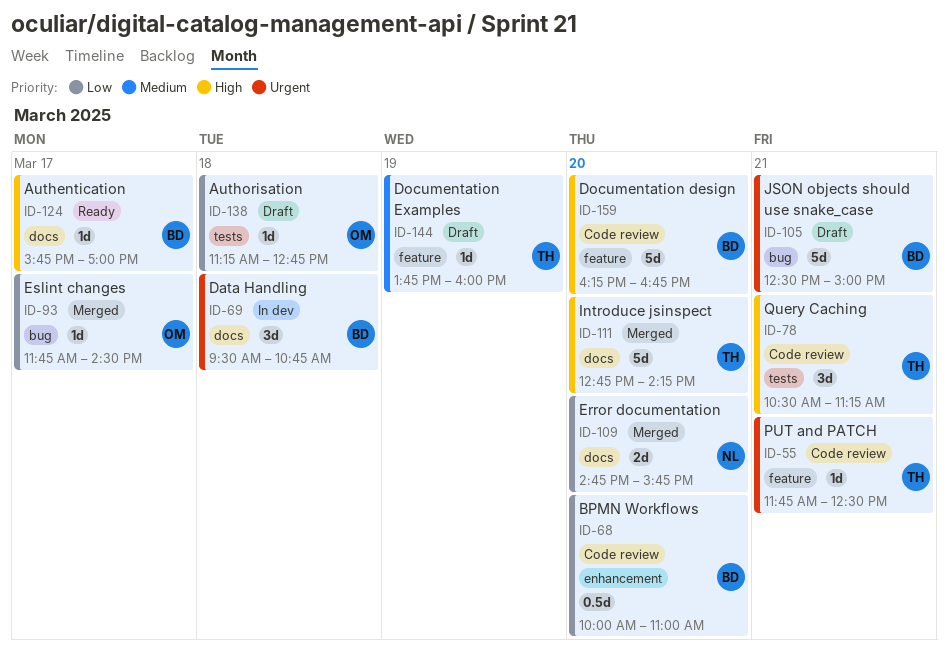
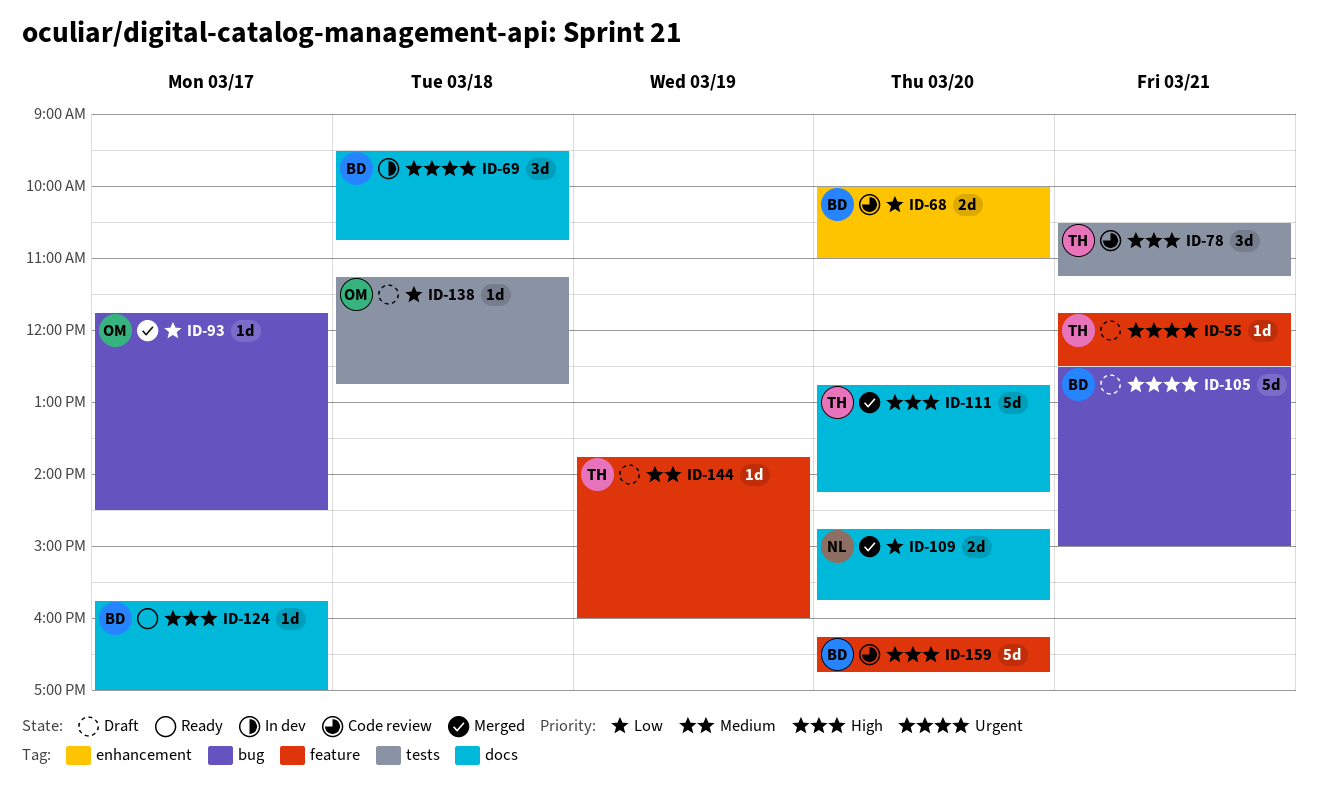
ID-55, status: Code review -> Draft
ID-68, estimate: 0.5d -> 2d

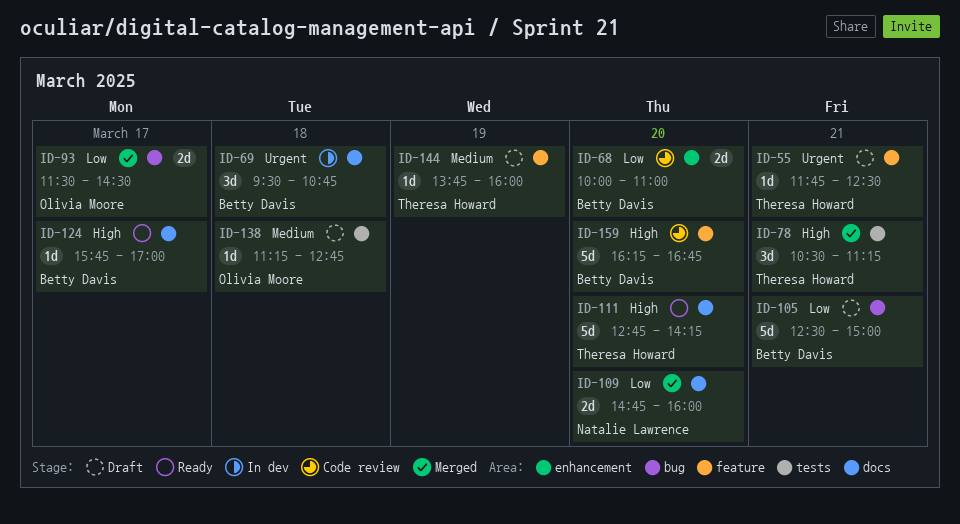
ID-78, status: Code review -> Merged
ID-93, estimate: 1d -> 2d
ID-93, begins: 11:45 -> 11:30
ID-105, priority: Urgent -> Low
ID-109, ends: 15:45 -> 16:00
ID-111, status: Merged -> Ready
ID-138, priority: Low -> Medium

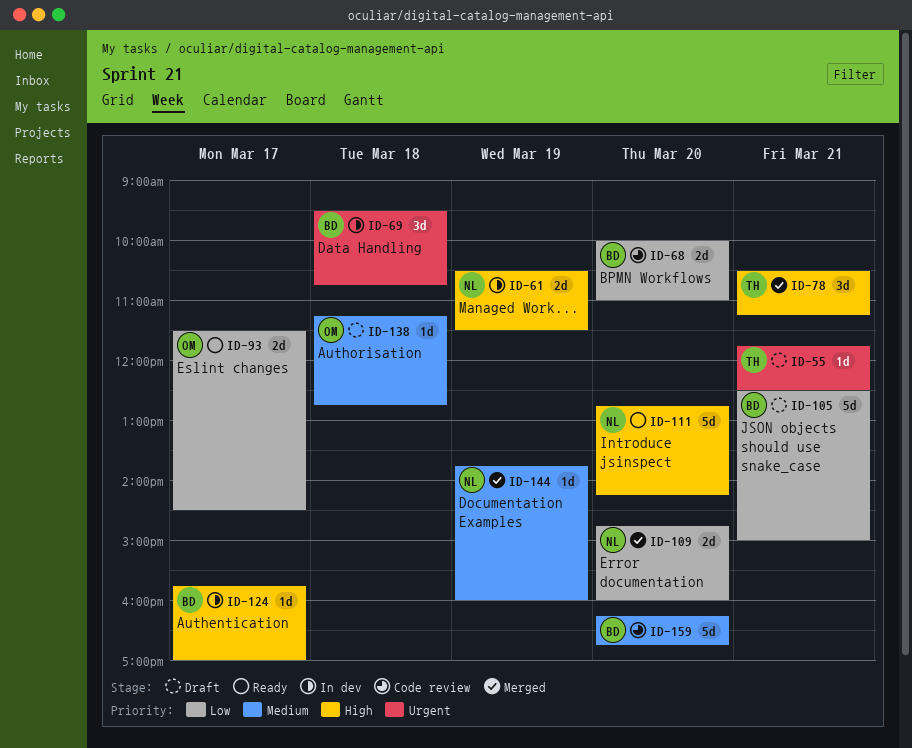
ID-61: none -> present
ID-93, status: Merged -> Ready
ID-111, owner: Theresa Howard -> Natalie Lawrence
ID-124, status: Ready -> In dev
ID-144, status: Draft -> Merged
ID-144, owner: Theresa Howard -> Natalie Lawrence
ID-159, priority: High -> Medium

